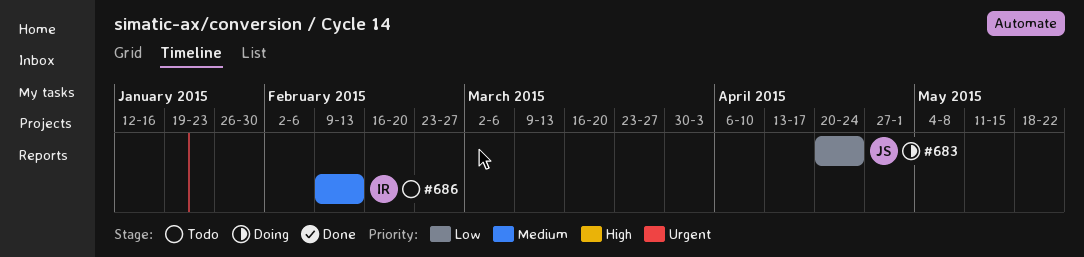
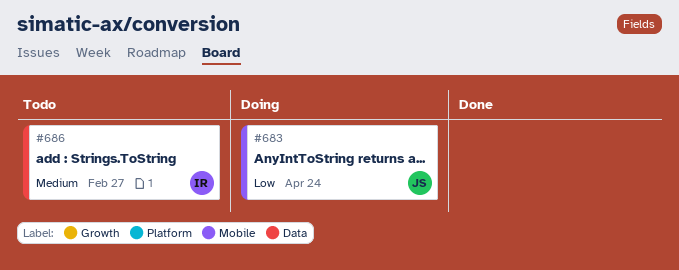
#686, due: Feb 13 -> Feb 27

